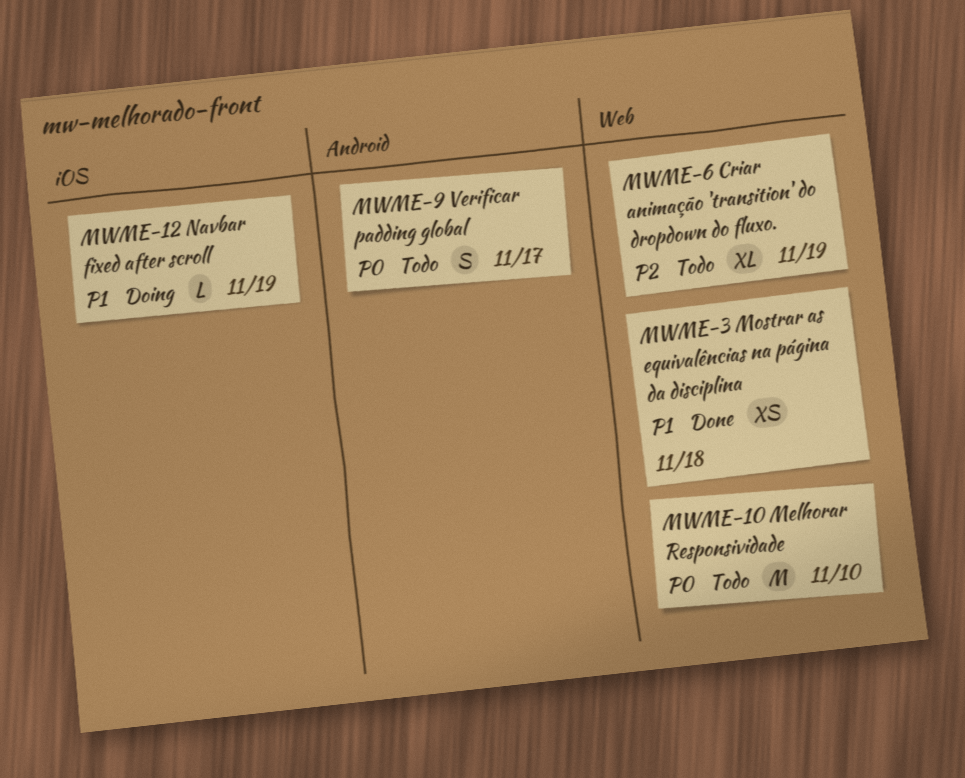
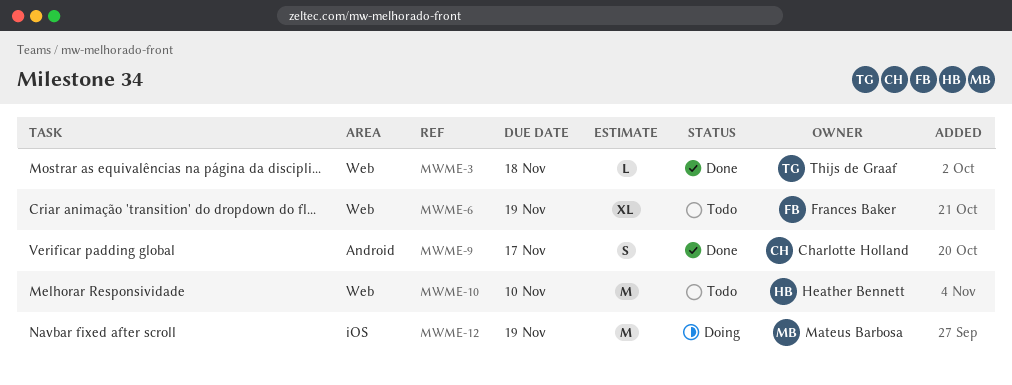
MWME-3, estimate: XS -> L
MWME-9, status: Todo -> Done
MWME-12, estimate: L -> M

